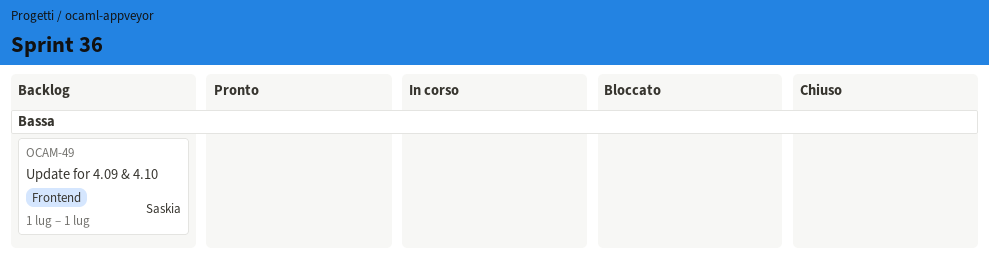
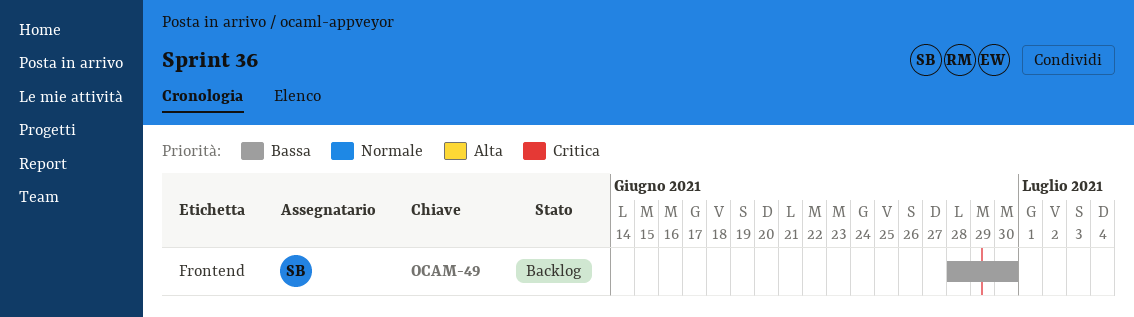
OCAM-49, start: Jul 1 -> Jun 28
OCAM-49, due: Jul 1 -> Jun 30

